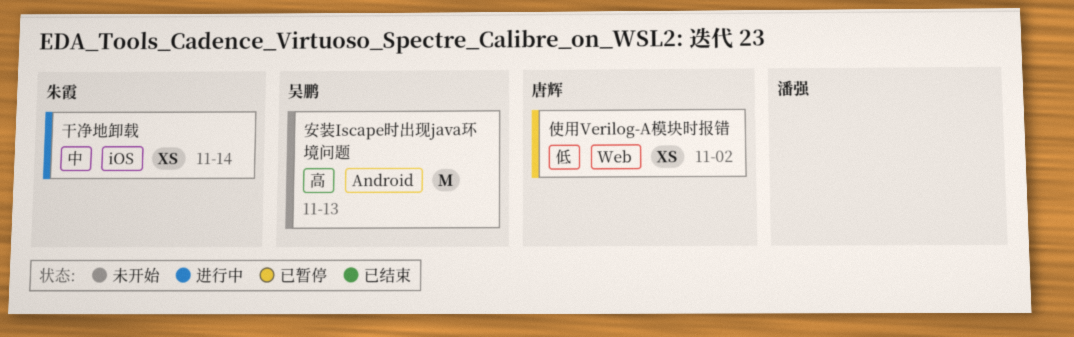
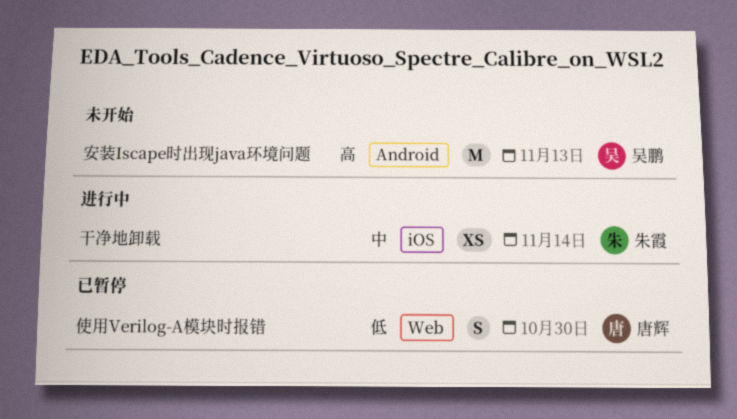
使用Verilog-A模块时报错, estimate: XS -> S
使用Verilog-A模块时报错, due: Nov 2 -> Oct 30

